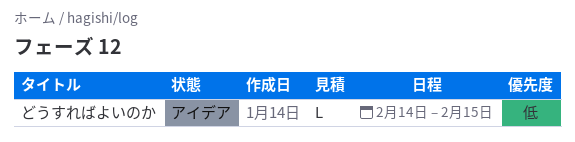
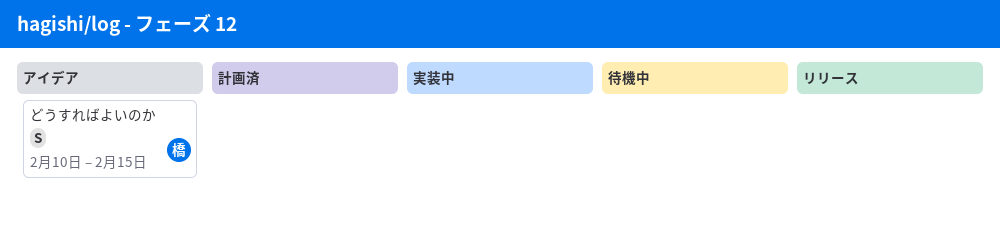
どうすればよいのか, estimate: L -> S
どうすればよいのか, start: Feb 14 -> Feb 10

